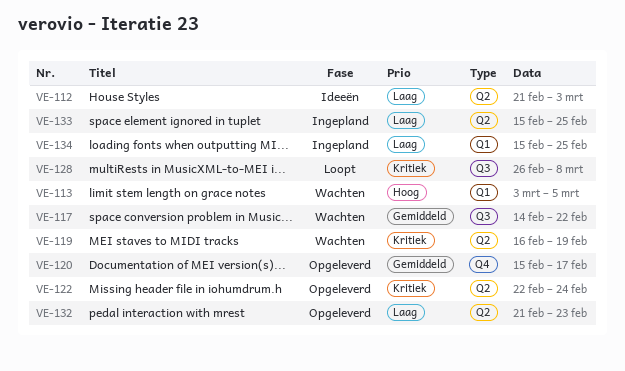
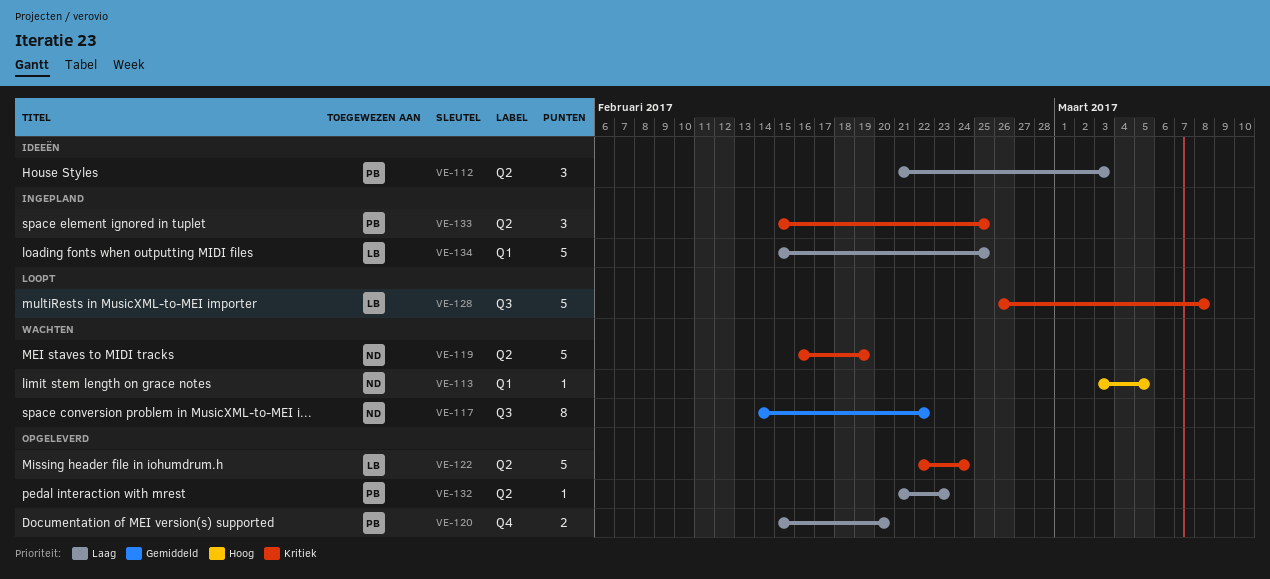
VE-120, priority: Gemiddeld -> Laag
VE-120, due: Feb 17 -> Feb 20
VE-133, priority: Laag -> Kritiek

